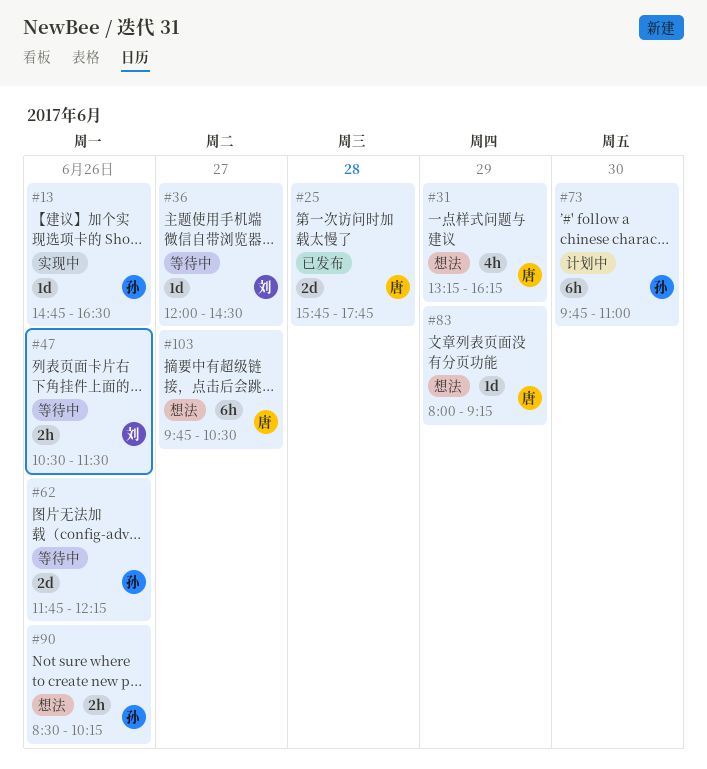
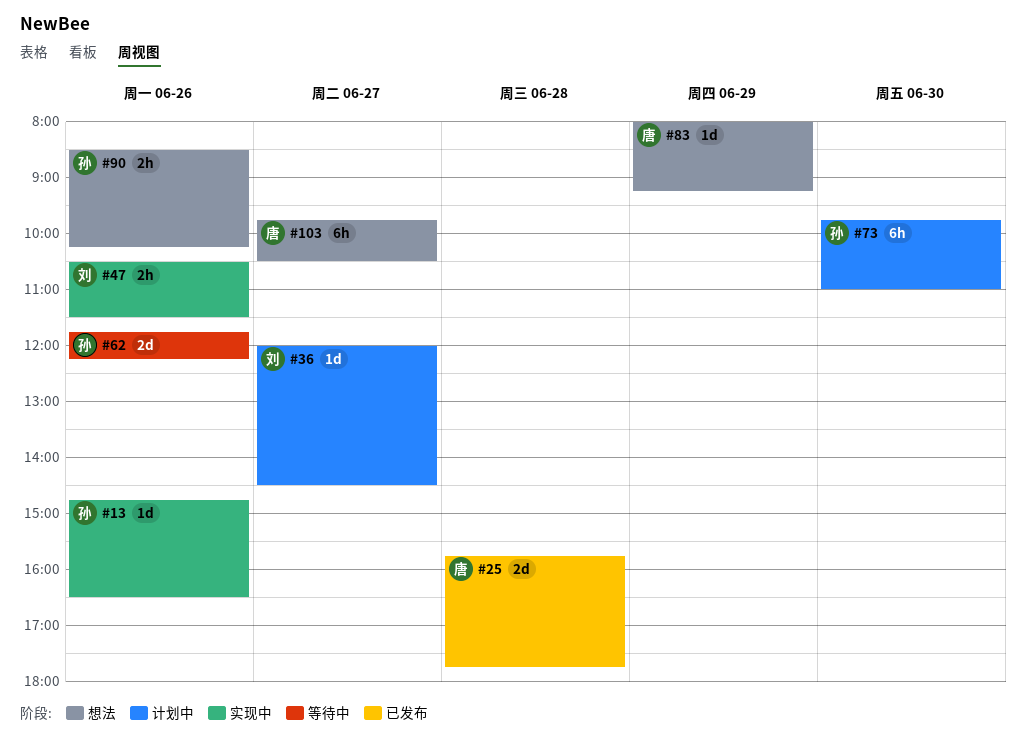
#31: present -> none
#36, status: 等待中 -> 计划中
#47, status: 等待中 -> 实现中

